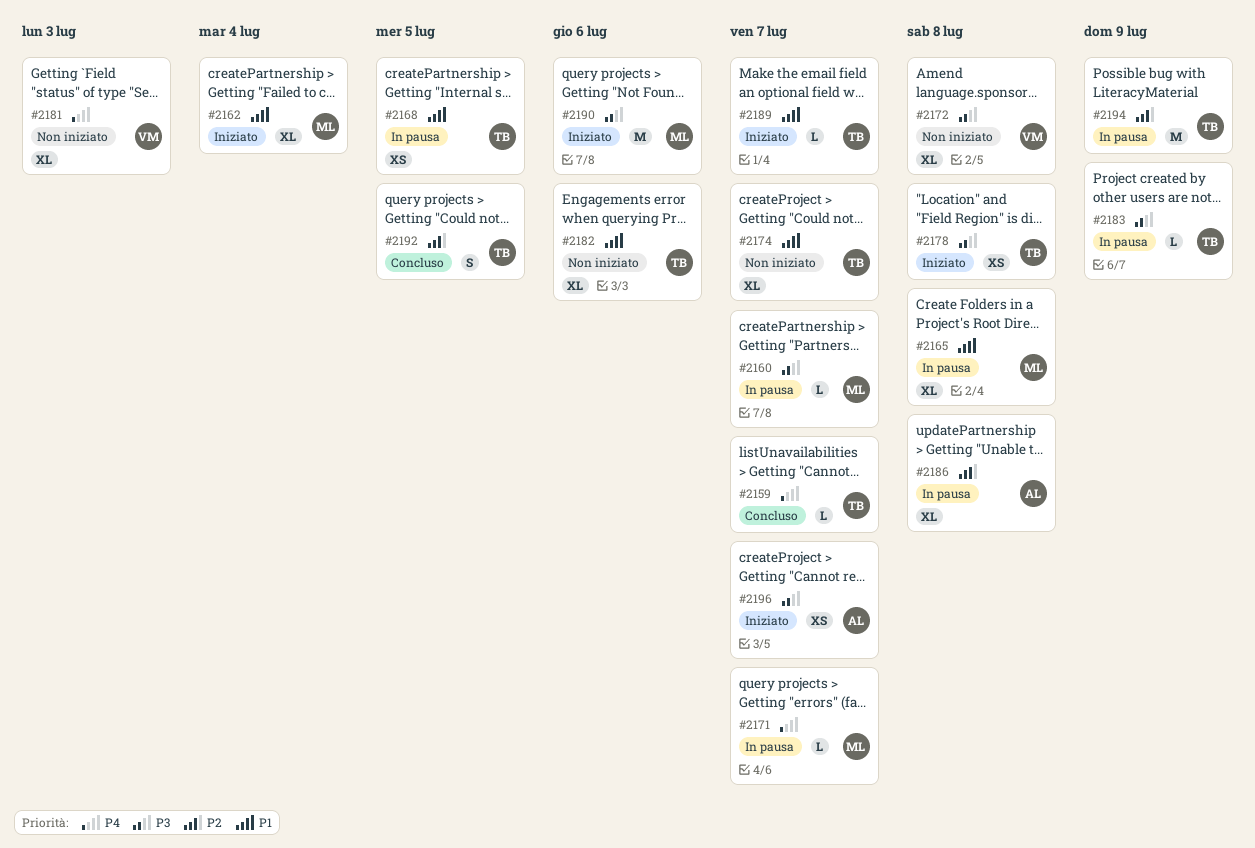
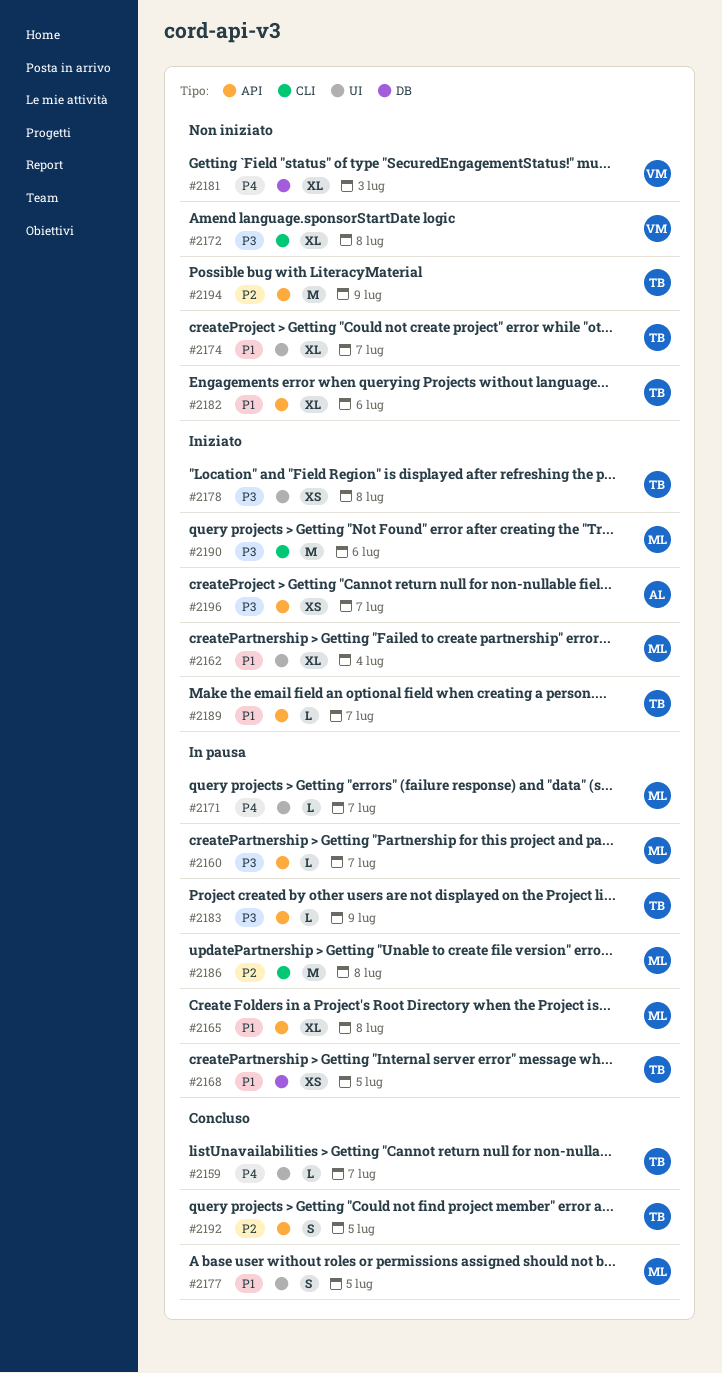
#2177: none -> present
#2186, owner: AL -> ML
#2186, estimate: XL -> M
#2194, status: In pausa -> Non iniziato

